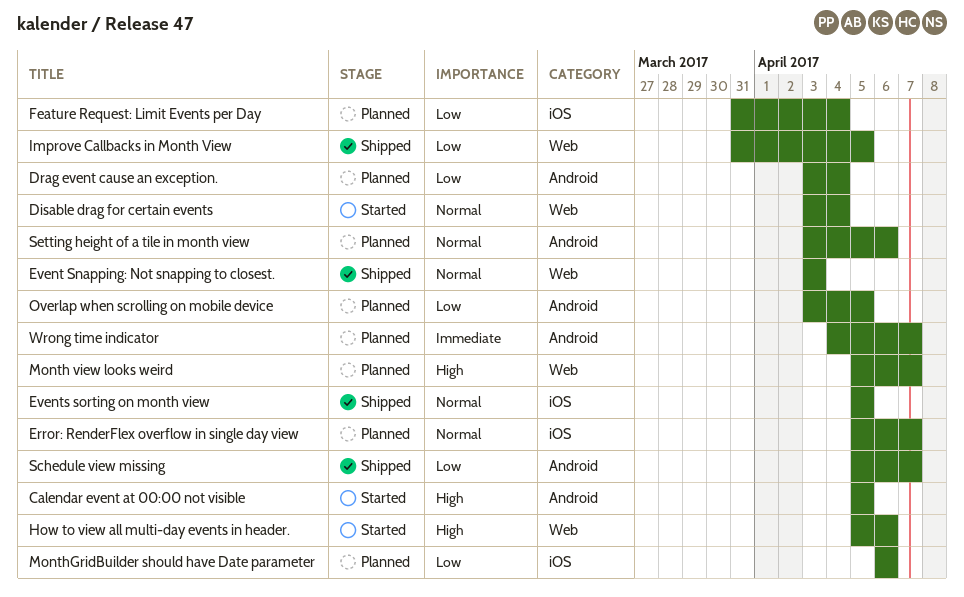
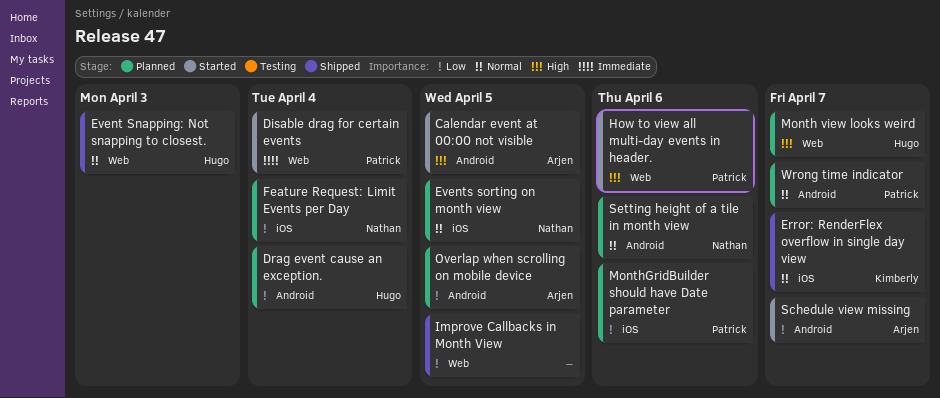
Disable drag for certain events, priority: Normal -> Immediate
Error: RenderFlex overflow in single day view, status: Planned -> Shipped
Events sorting on month view, status: Shipped -> Planned
Schedule view missing, status: Shipped -> Started
Wrong time indicator, priority: Immediate -> Normal

